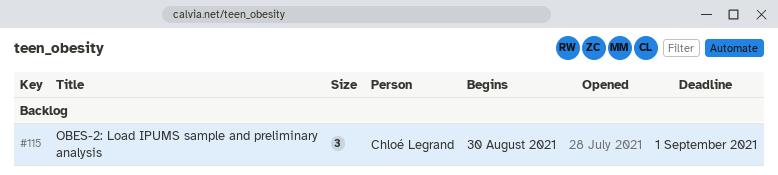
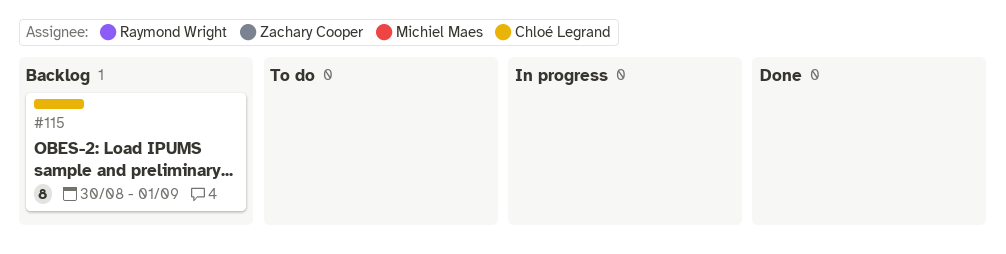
#115, estimate: 3 -> 8

